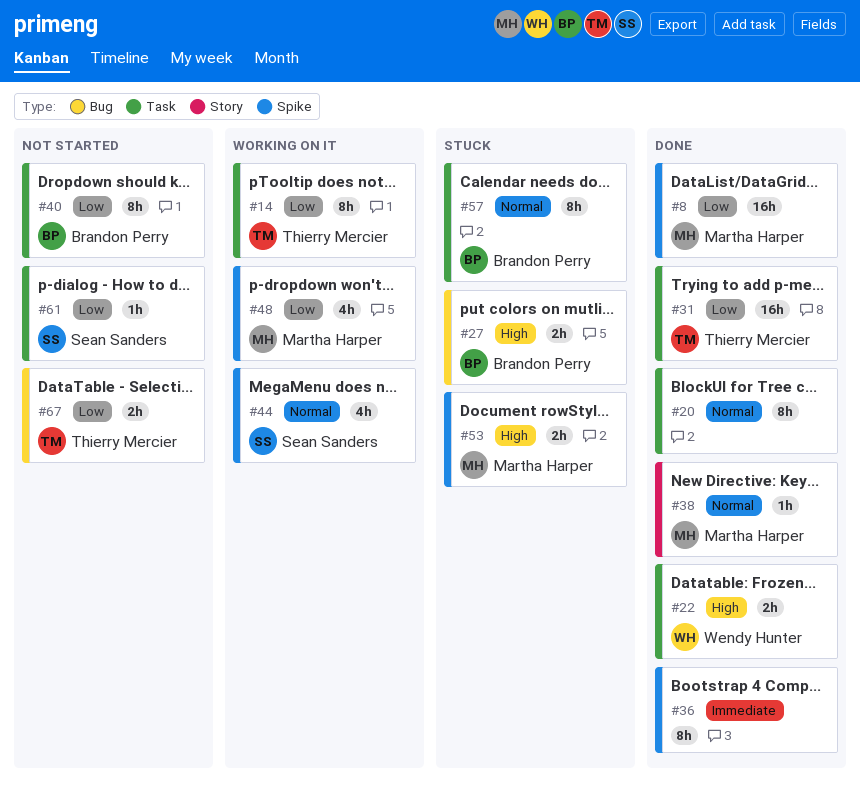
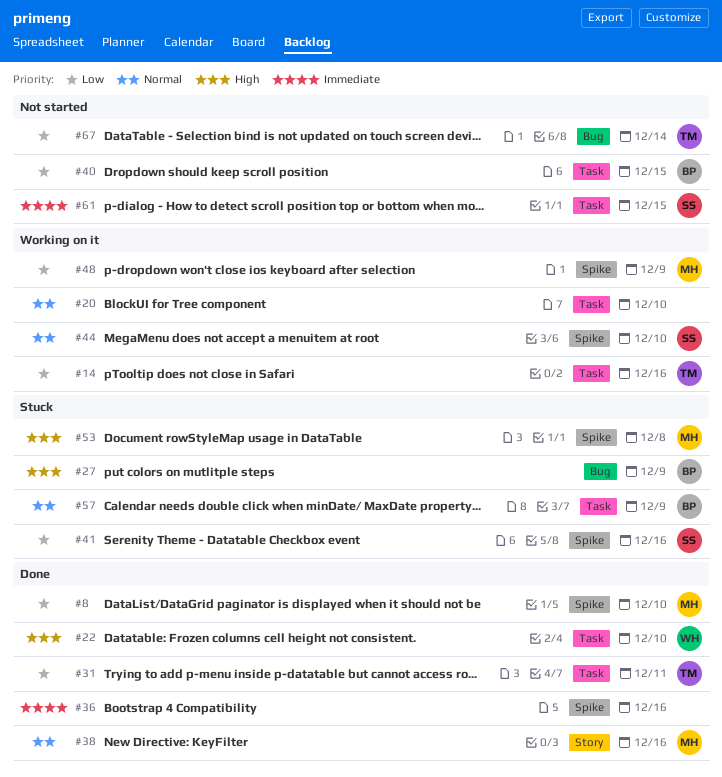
#20, status: Done -> Working on it
#41: none -> present
#61, priority: Low -> Immediate

